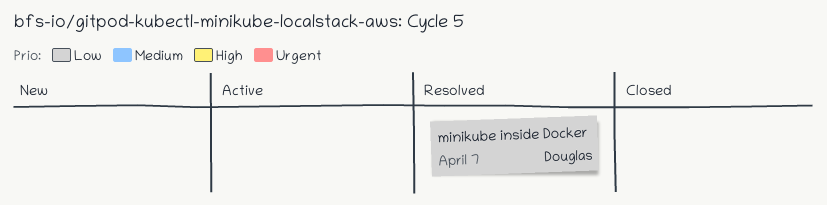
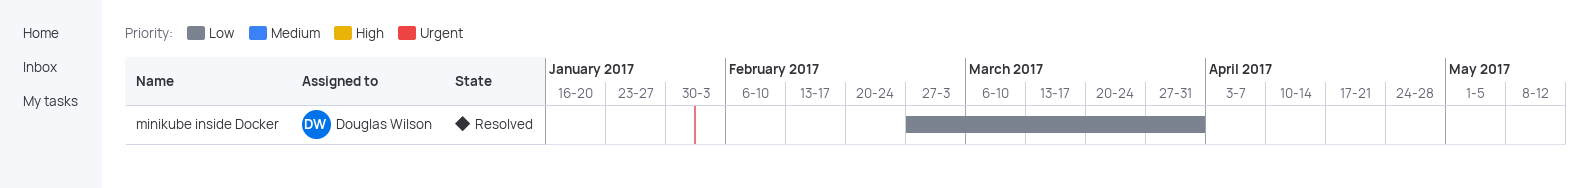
minikube inside Docker, due: Apr 7 -> Mar 31

